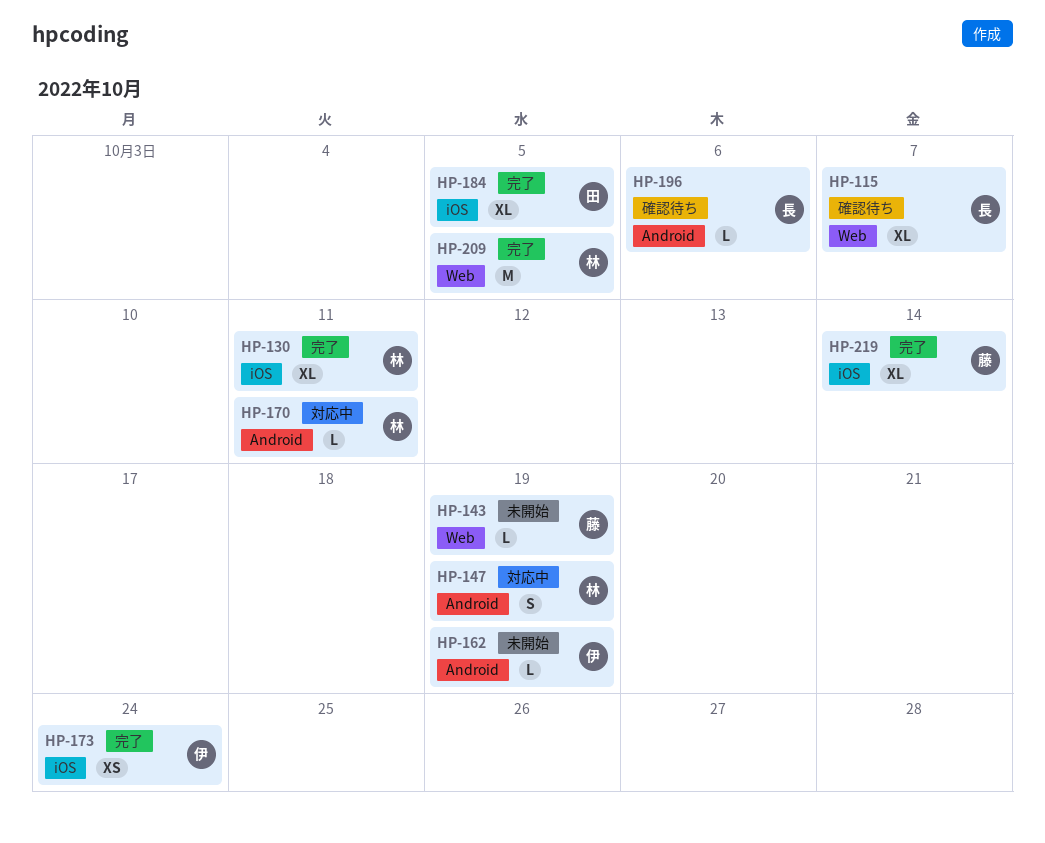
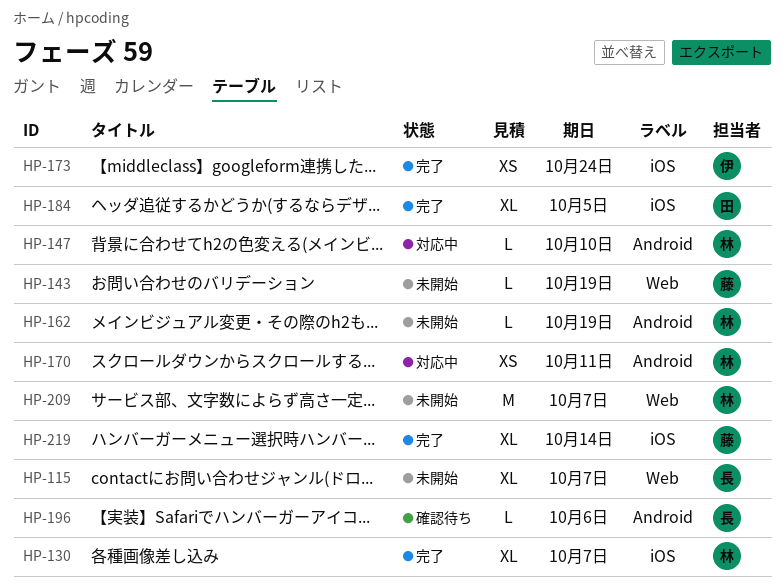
HP-115, status: 確認待ち -> 未開始
HP-130, due: Oct 11 -> Oct 7
HP-147, estimate: S -> L
HP-147, due: Oct 19 -> Oct 10
HP-162, owner: 伊 -> 林
HP-170, estimate: L -> XS
HP-209, status: 完了 -> 未開始
HP-209, due: Oct 5 -> Oct 7

